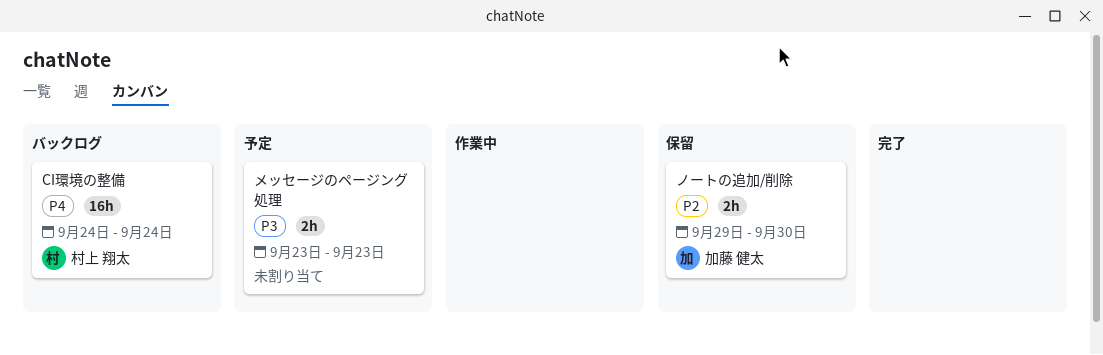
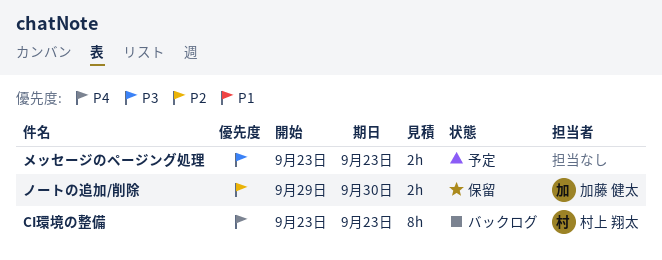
CI環境の整備, estimate: 16h -> 8h
CI環境の整備, start: Sep 24 -> Sep 23
CI環境の整備, due: Sep 24 -> Sep 23

